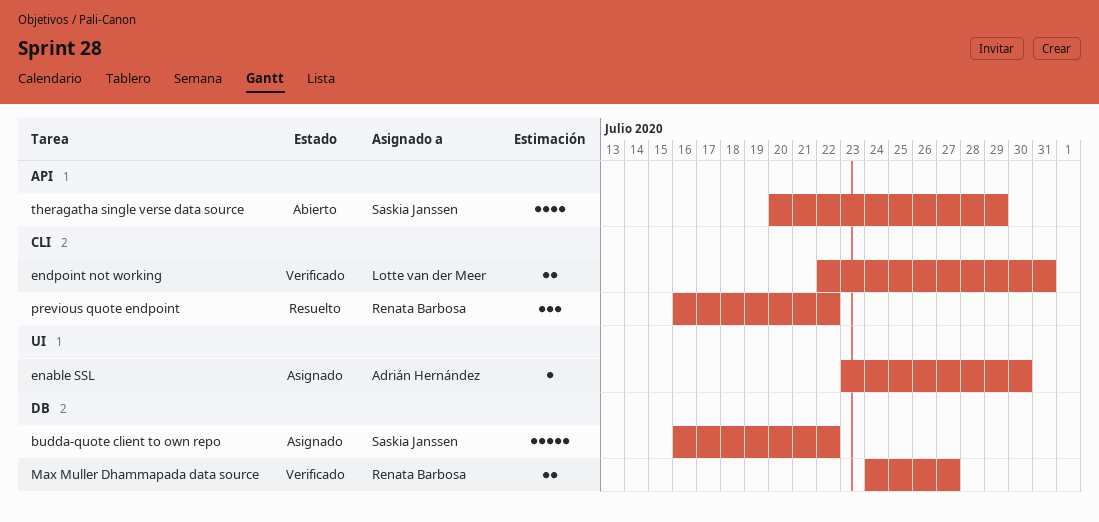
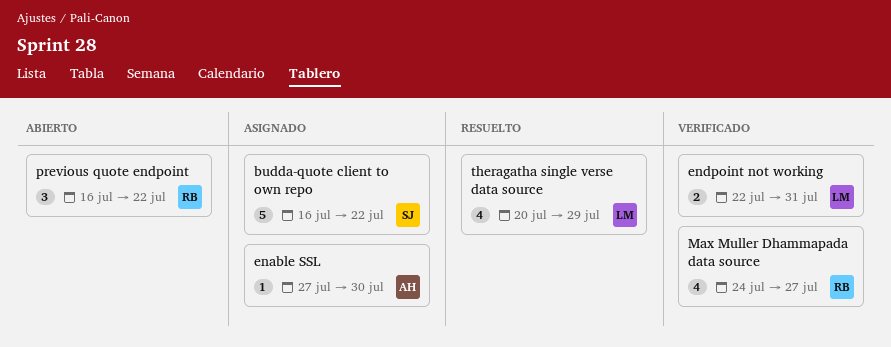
enable SSL, start: Jul 23 -> Jul 27
Max Muller Dhammapada data source, estimate: 2 -> 4
previous quote endpoint, status: Resuelto -> Abierto
theragatha single verse data source, status: Abierto -> Resuelto
theragatha single verse data source, owner: Saskia Janssen -> Lotte van der Meer

